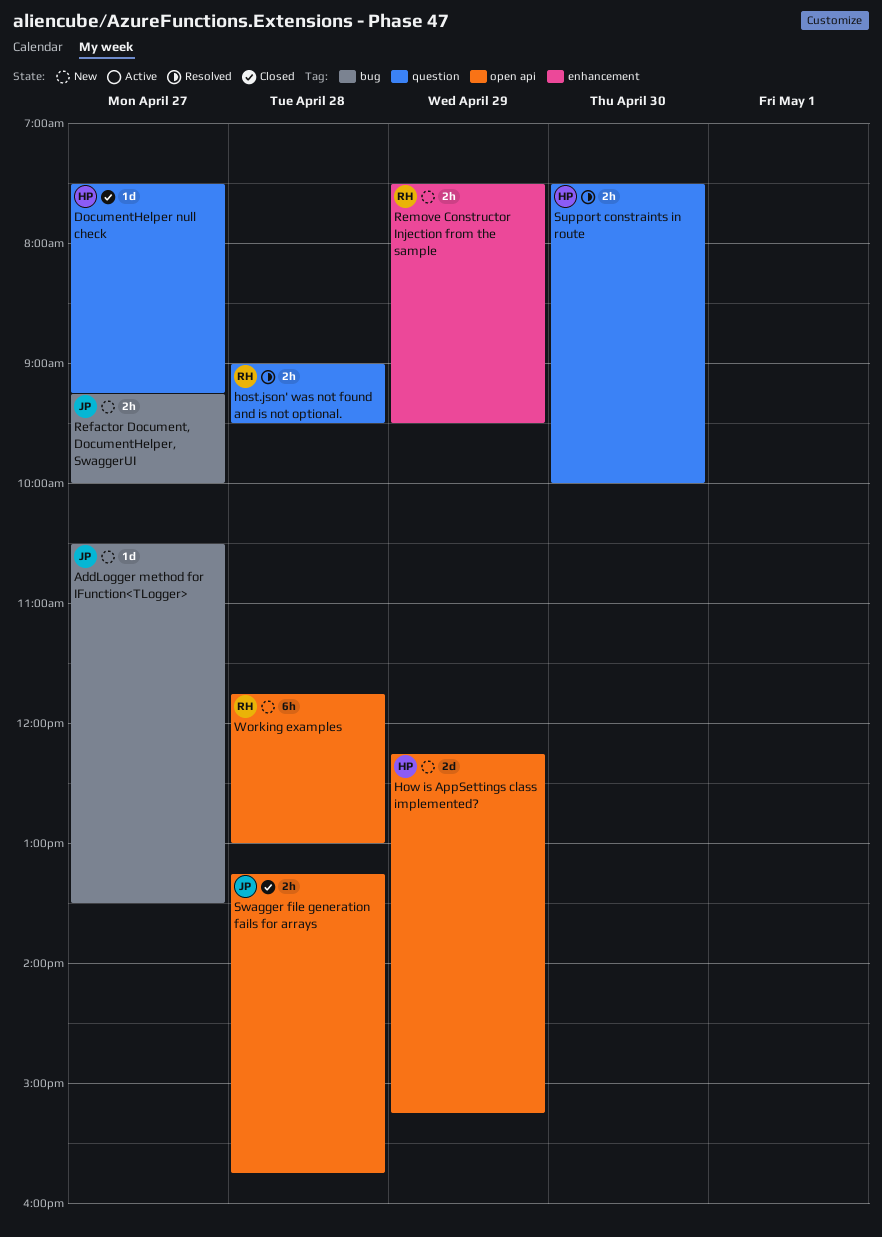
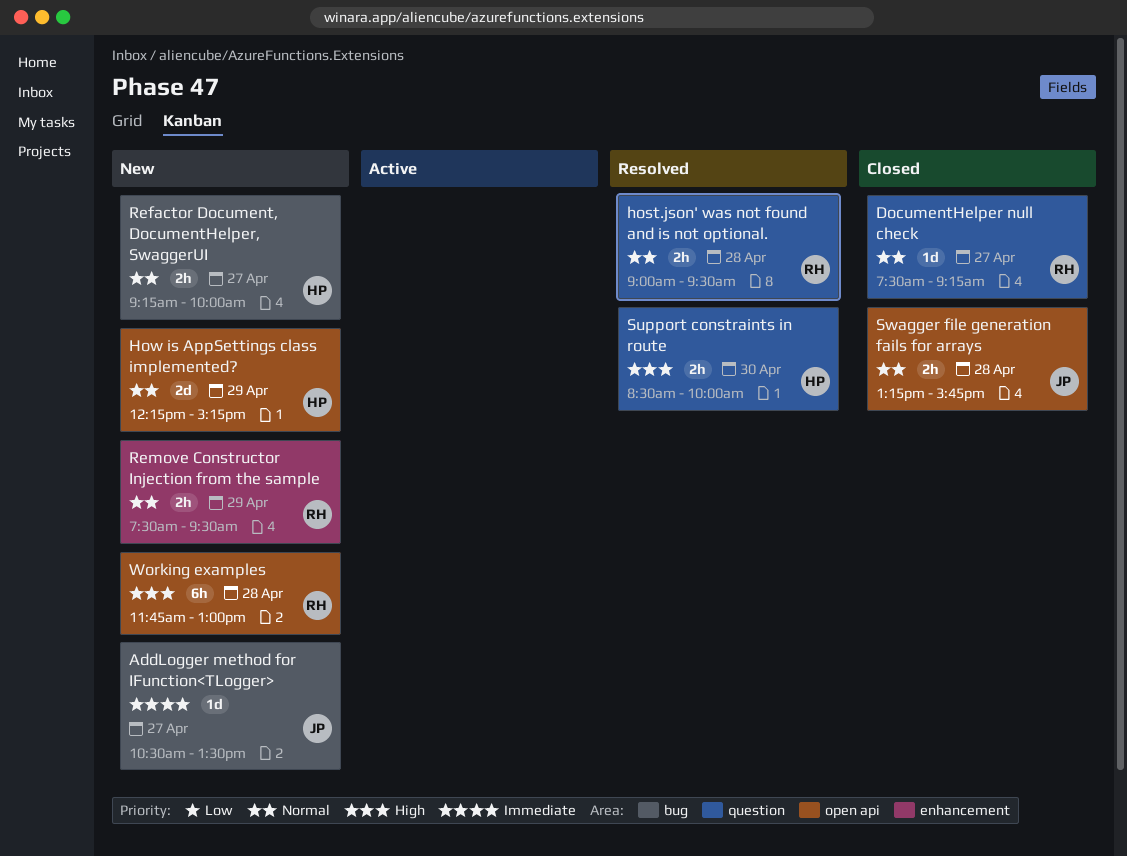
DocumentHelper null check, owner: HP -> RH
Refactor Document, DocumentHelper, SwaggerUI, owner: JP -> HP
Support constraints in route, begins: 07:30 -> 08:30

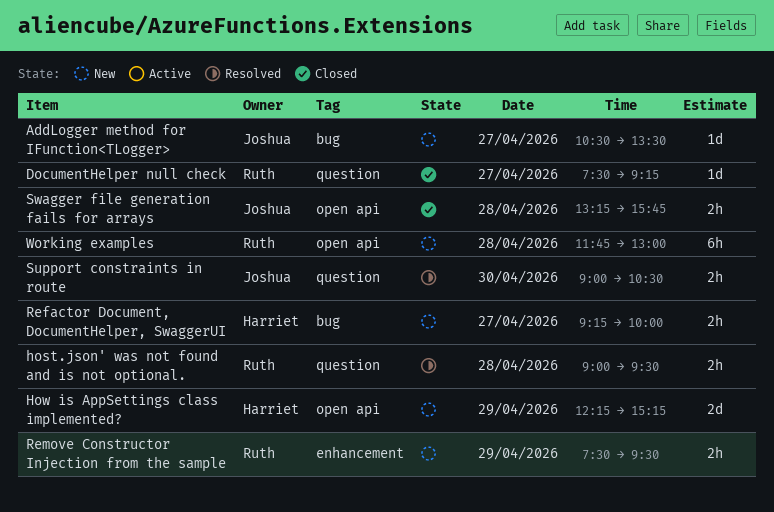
Support constraints in route, owner: Harriet -> Joshua
Support constraints in route, begins: 08:30 -> 09:00
Support constraints in route, ends: 10:00 -> 10:30

